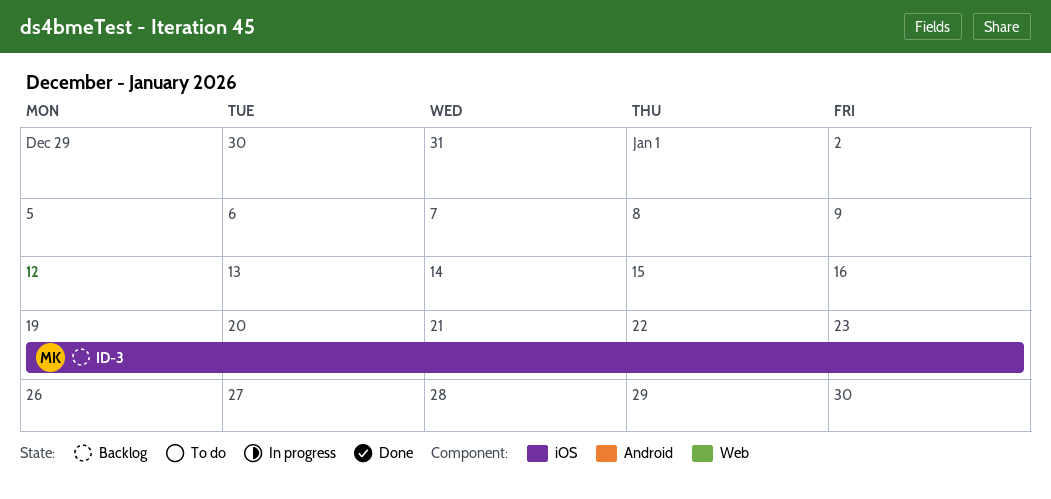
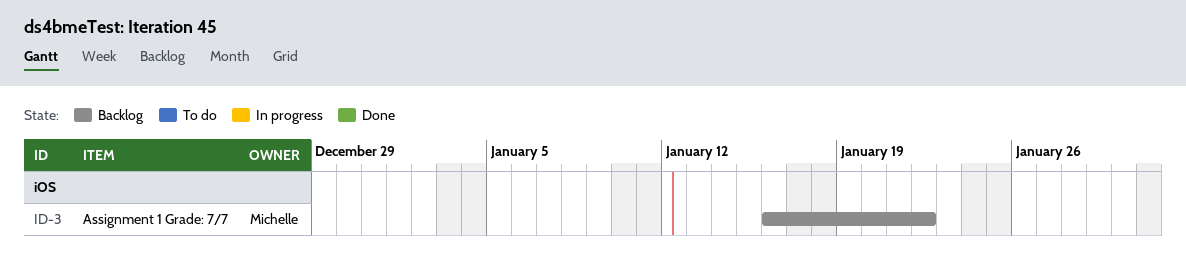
ID-3, start: Jan 19 -> Jan 16
ID-3, due: Jan 23 -> Jan 22

